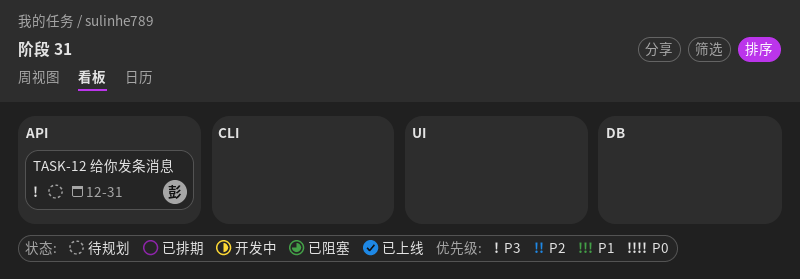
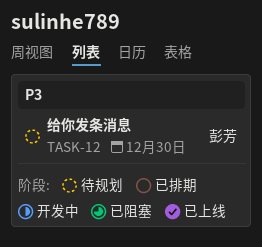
TASK-12, due: Dec 31 -> Dec 30

